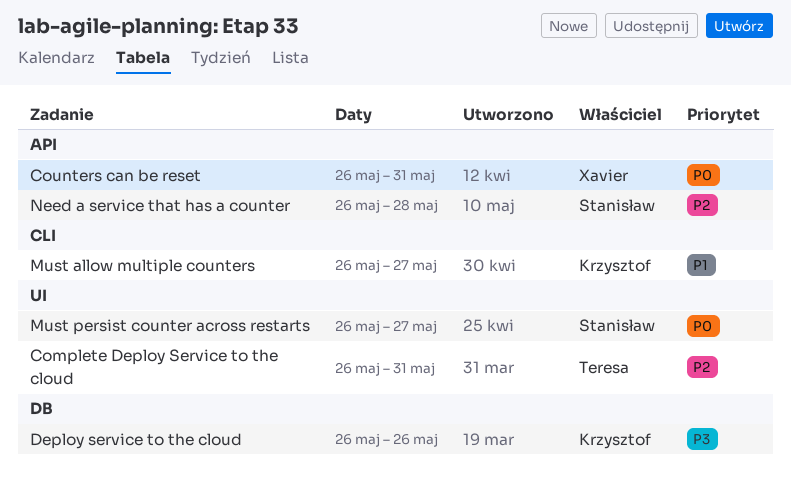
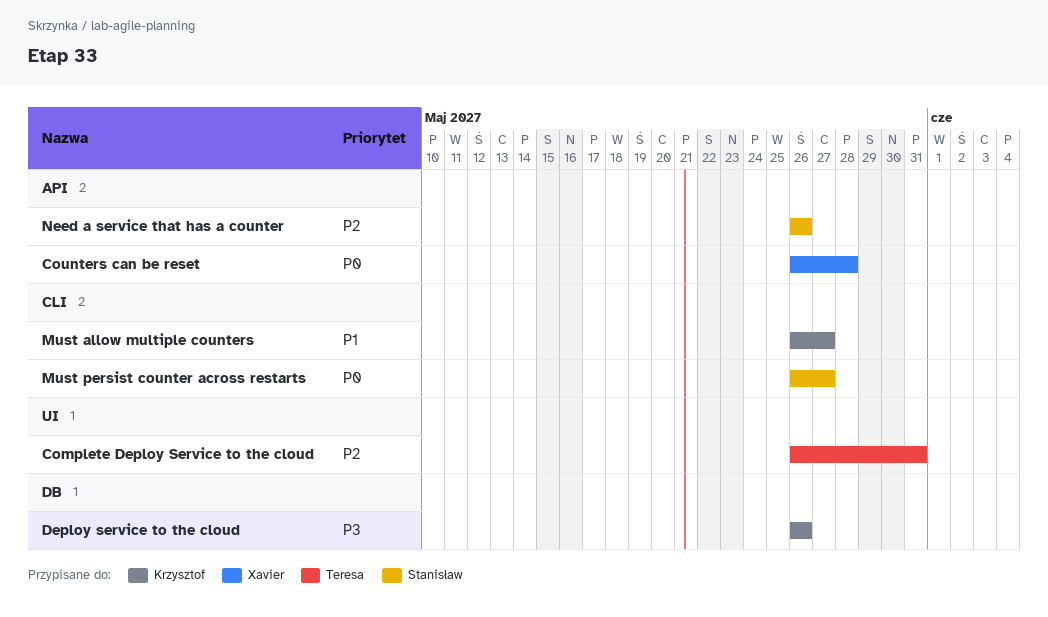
Counters can be reset, due: May 31 -> May 28
Must persist counter across restarts, label: UI -> CLI
Need a service that has a counter, due: May 28 -> May 26

